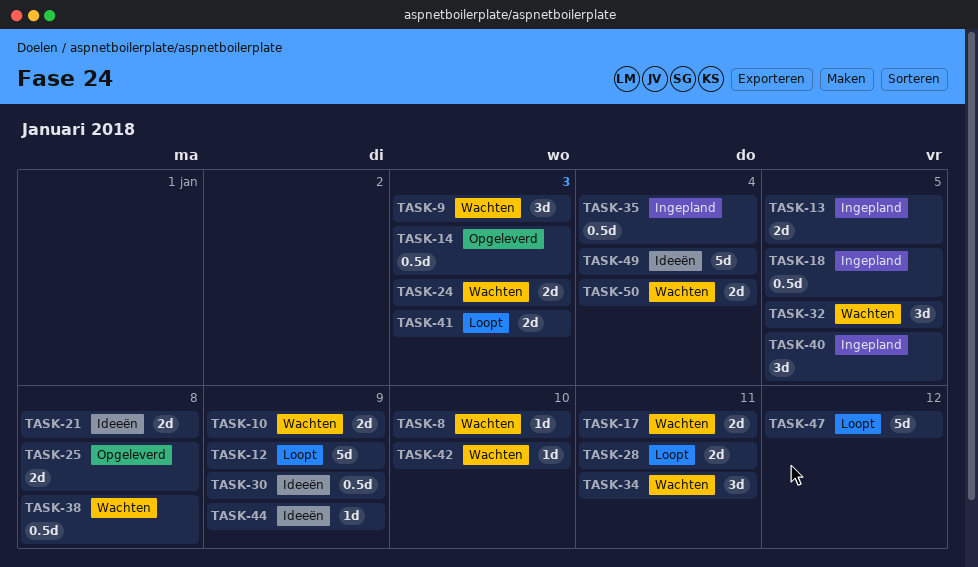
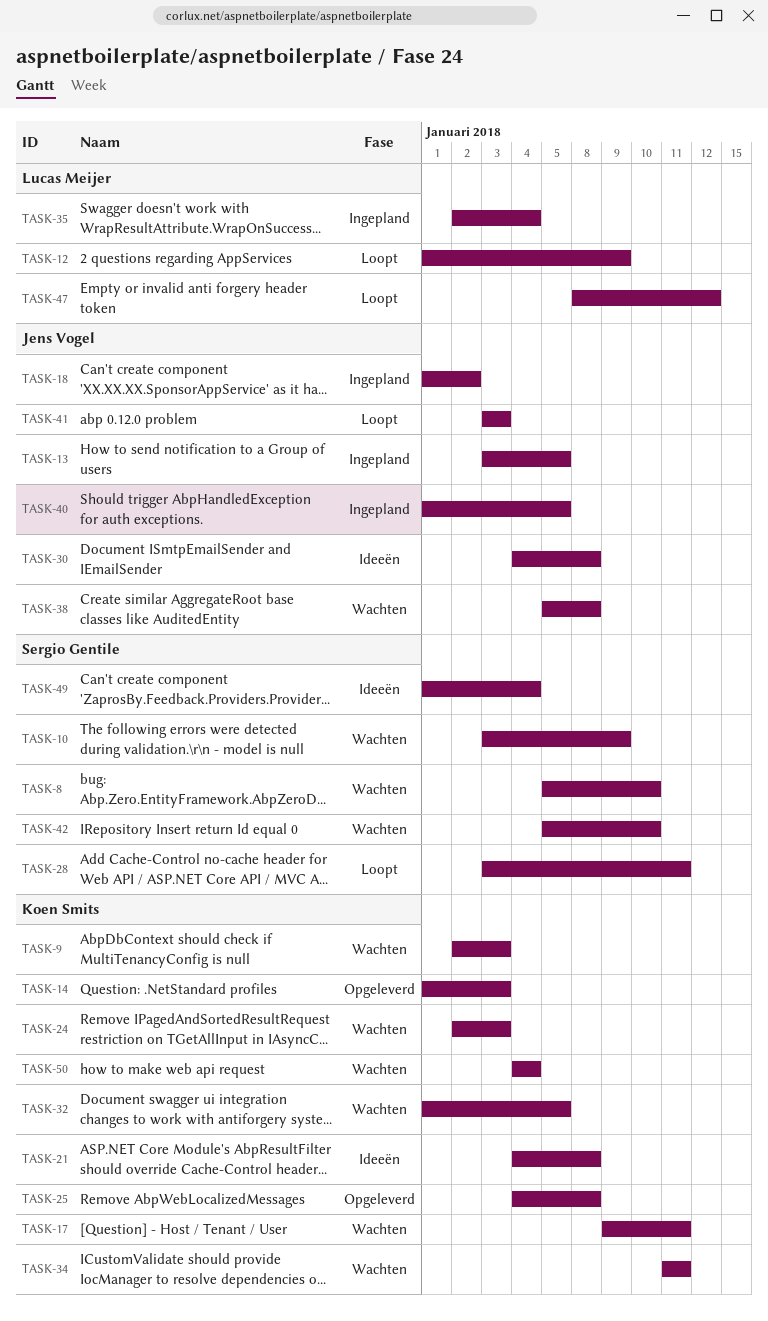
TASK-18, due: Jan 5 -> Jan 2
TASK-30, due: Jan 9 -> Jan 8
TASK-44: present -> none

